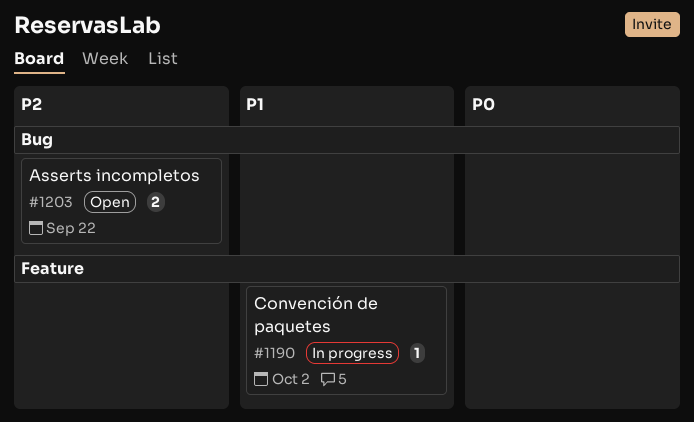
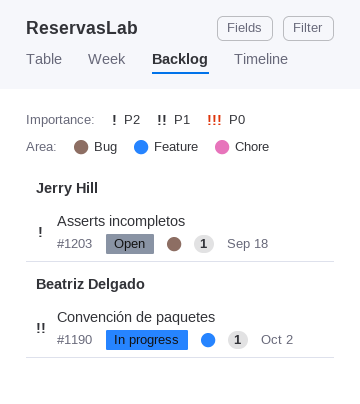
#1203, estimate: 2 -> 1
#1203, due: Sep 22 -> Sep 18

